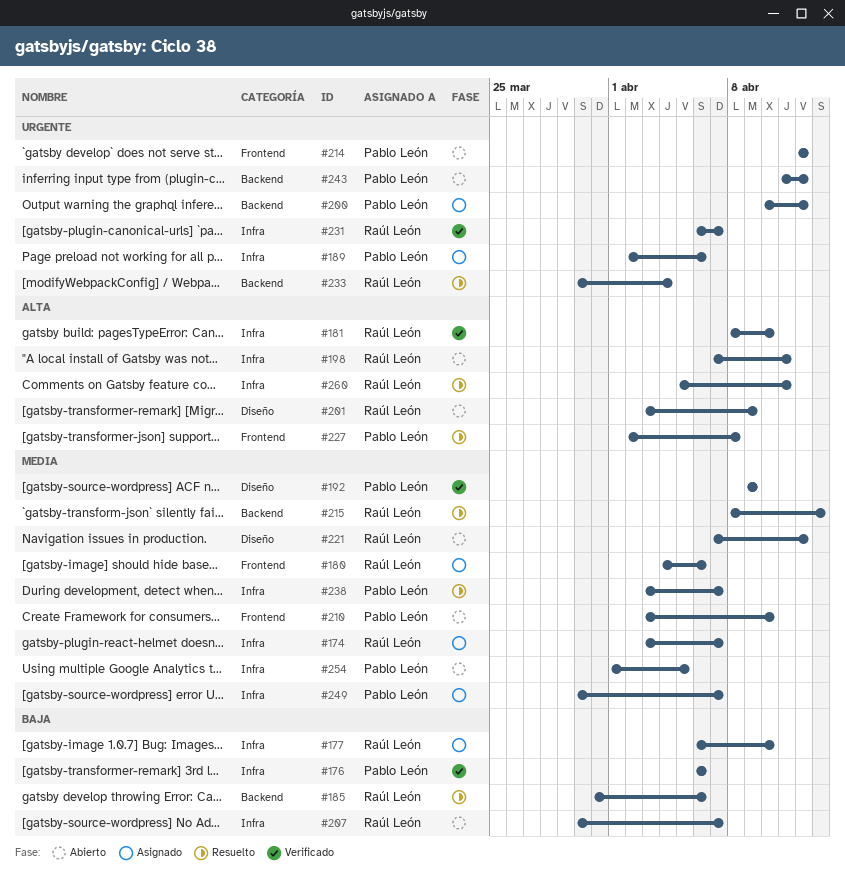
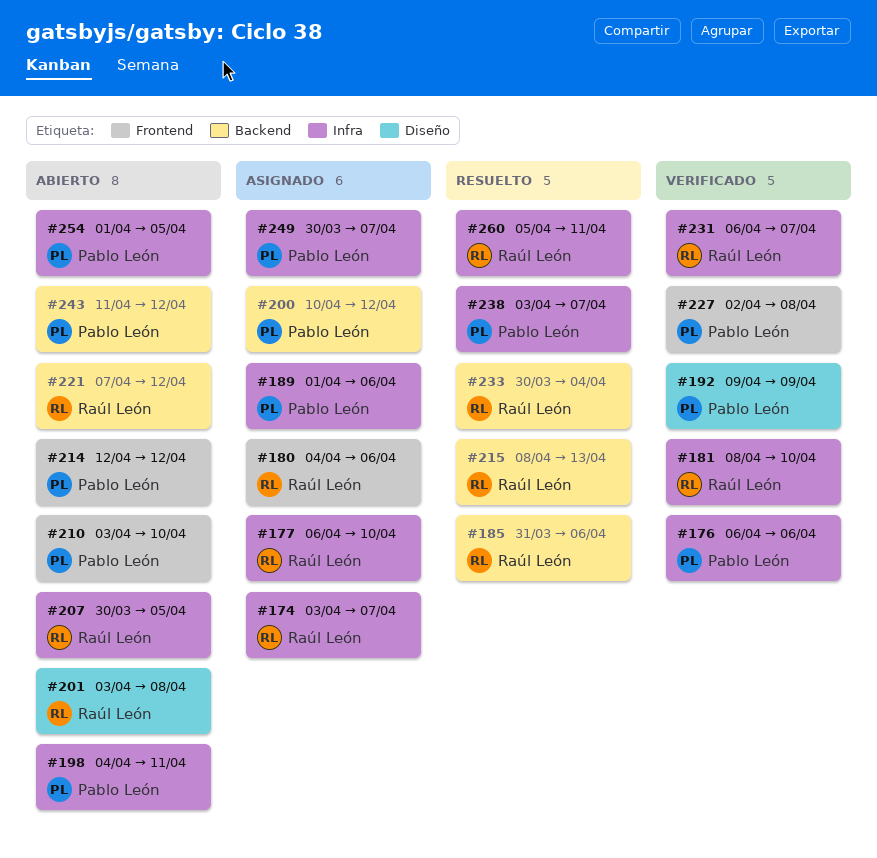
#189, start: Apr 2 -> Apr 1
#198, owner: Raúl León -> Pablo León
#198, start: Apr 7 -> Apr 4
#201, due: Apr 9 -> Apr 8
#207, due: Apr 7 -> Apr 5
#221, label: Diseño -> Backend
#227, status: Resuelto -> Verificado

